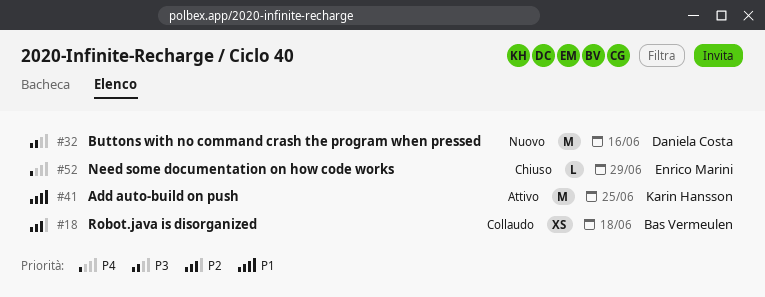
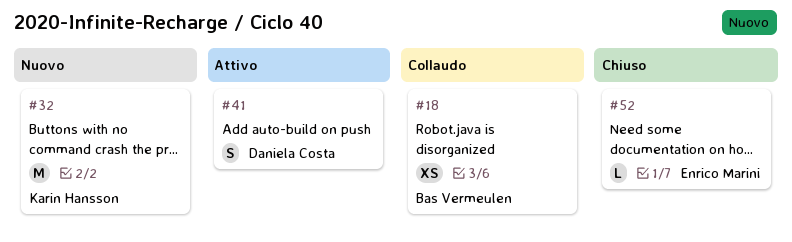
#32, owner: Daniela Costa -> Karin Hansson
#41, owner: Karin Hansson -> Daniela Costa
#41, estimate: M -> S

